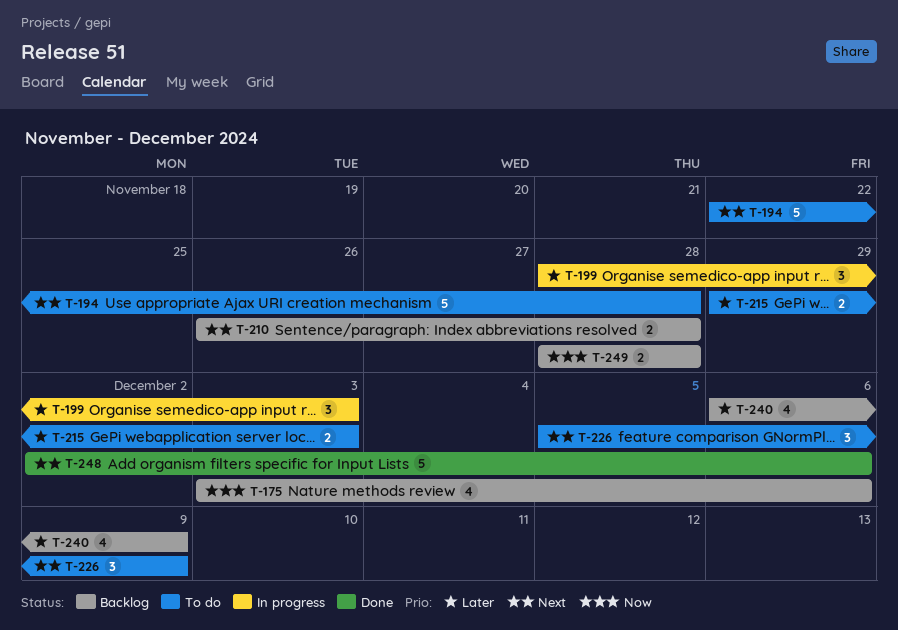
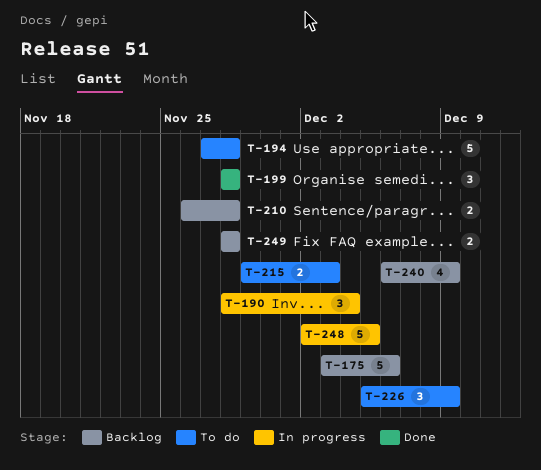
T-175, estimate: 4 -> 5
T-190: none -> present
T-194, start: Nov 22 -> Nov 27
T-199, status: In progress -> Done
T-199, due: Dec 3 -> Nov 28
T-248, status: Done -> In progress
T-248, due: Dec 6 -> Dec 5

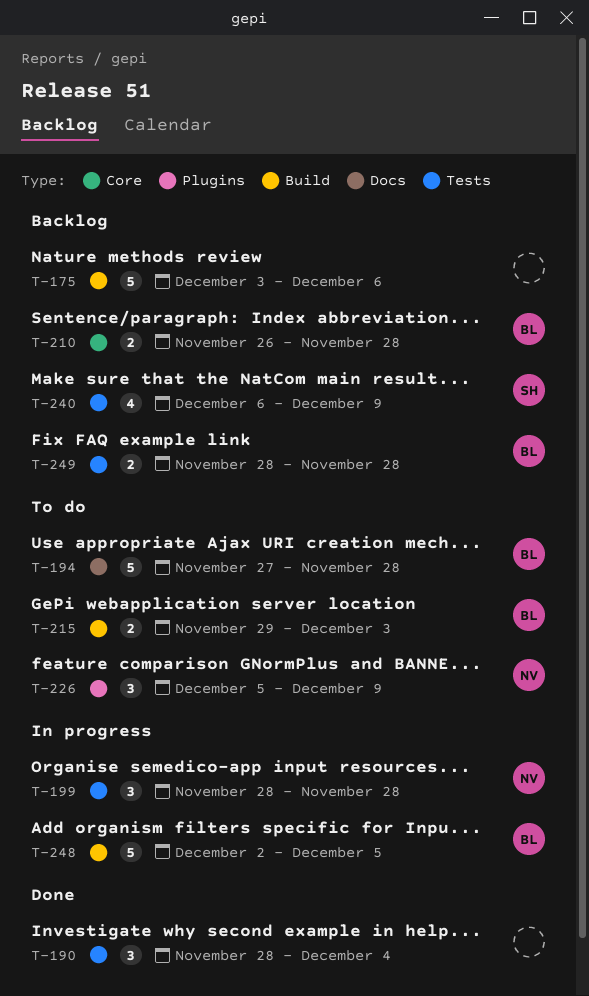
T-190, status: In progress -> Done
T-199, status: Done -> In progress

